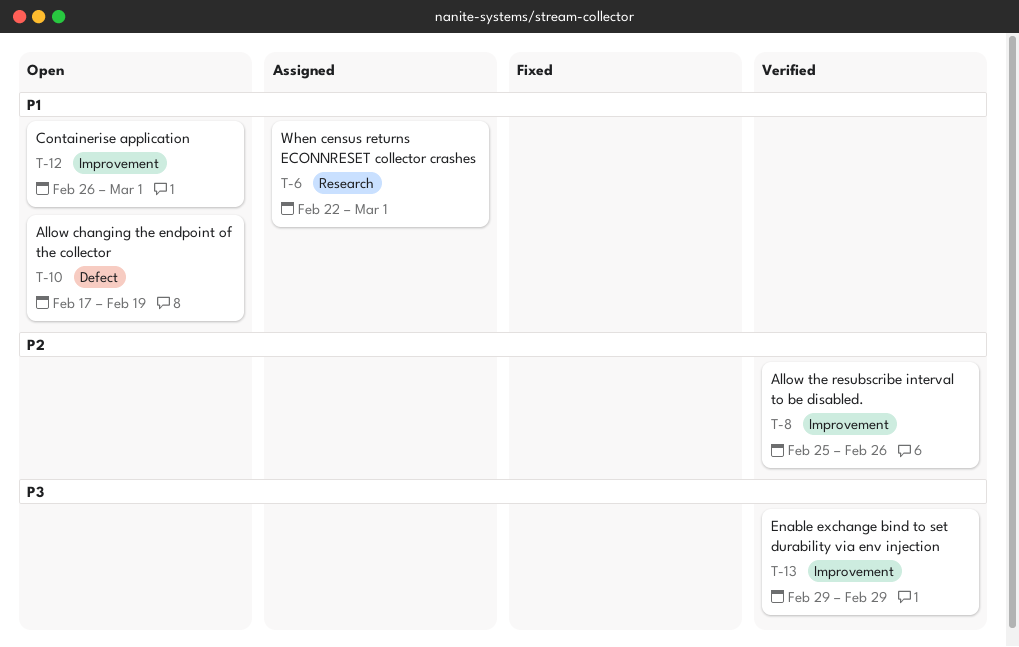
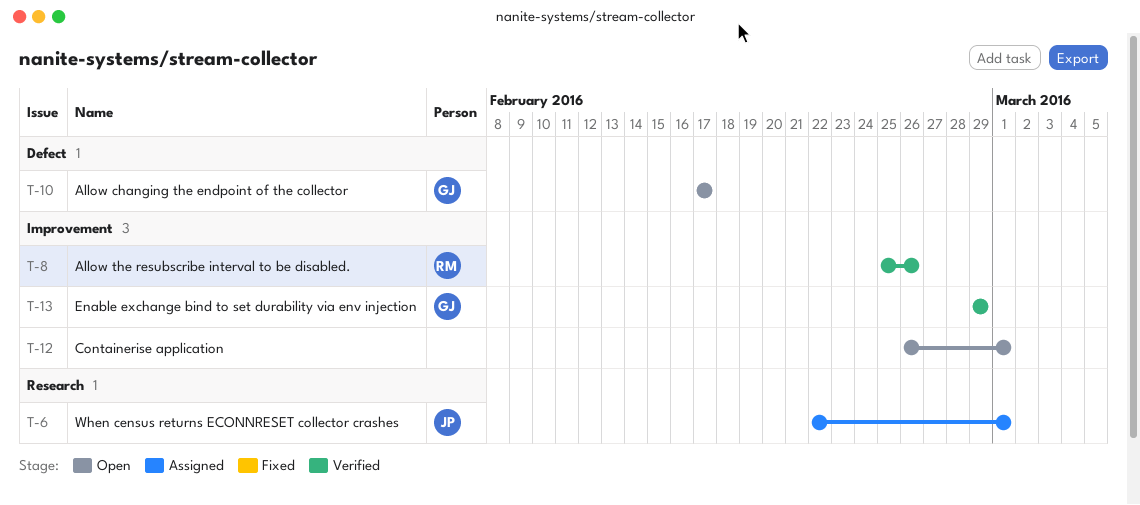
T-10, due: Feb 19 -> Feb 17

